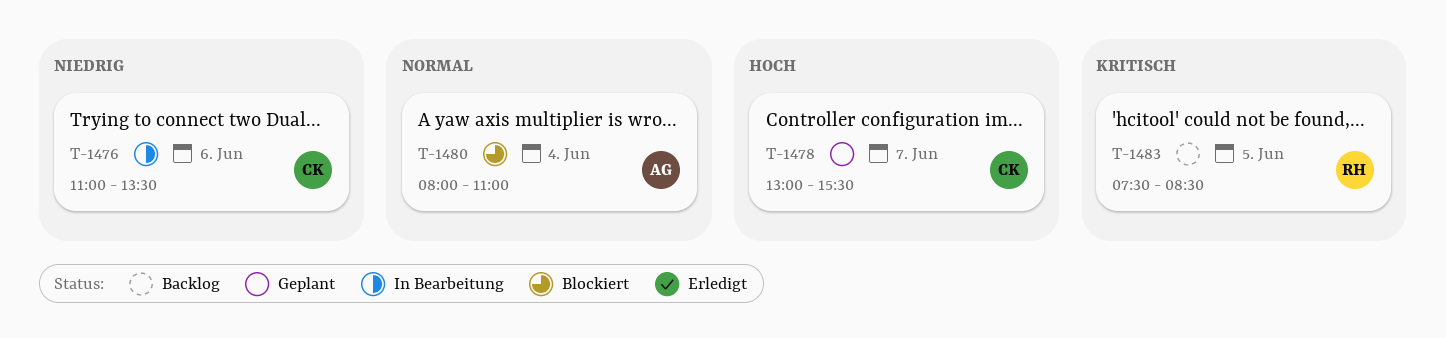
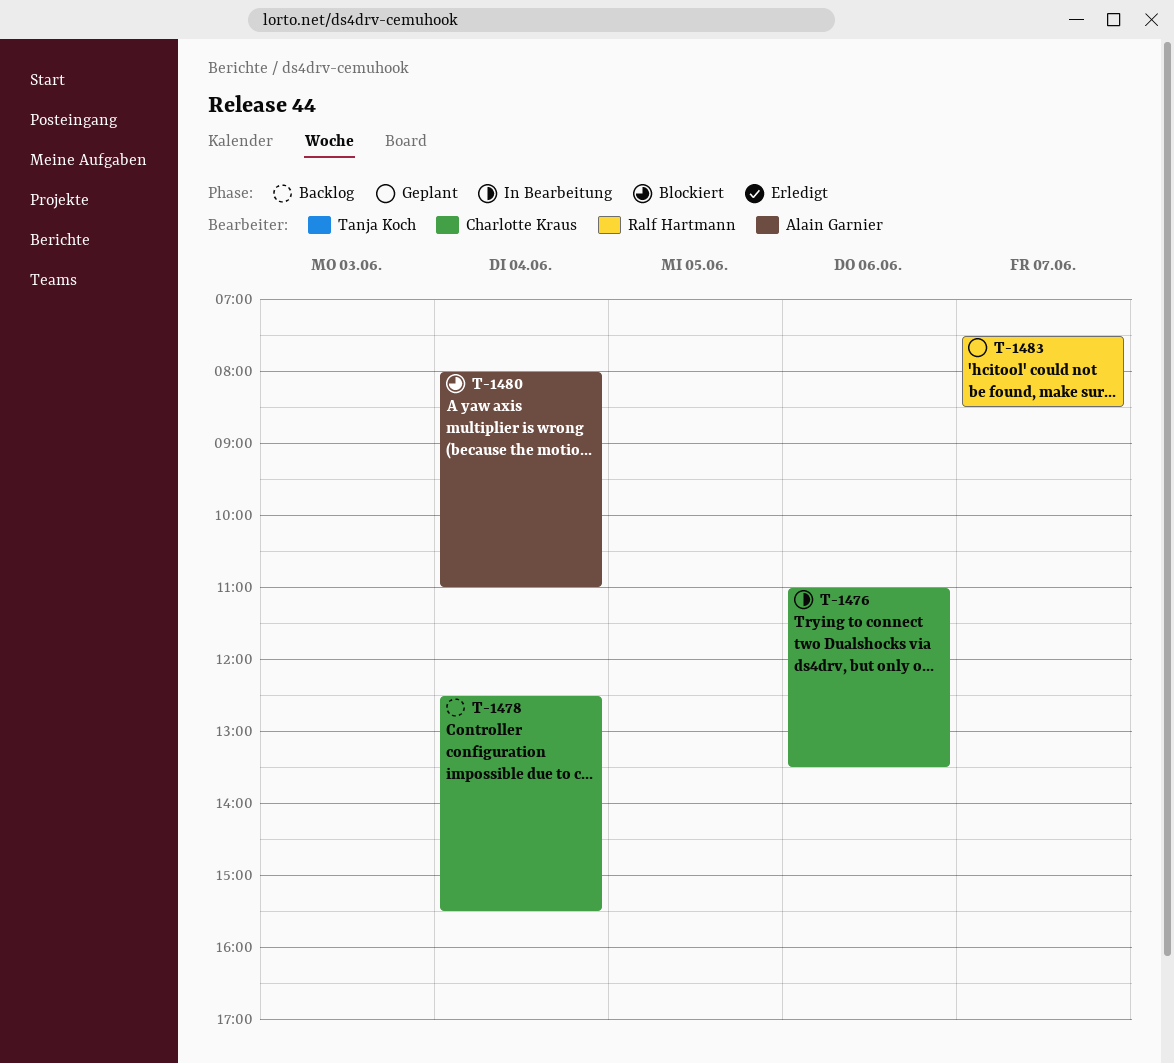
T-1478, status: Geplant -> Backlog
T-1478, day: Jun 7 -> Jun 4
T-1478, begins: 13:00 -> 12:30
T-1483, status: Backlog -> Geplant
T-1483, day: Jun 5 -> Jun 7

